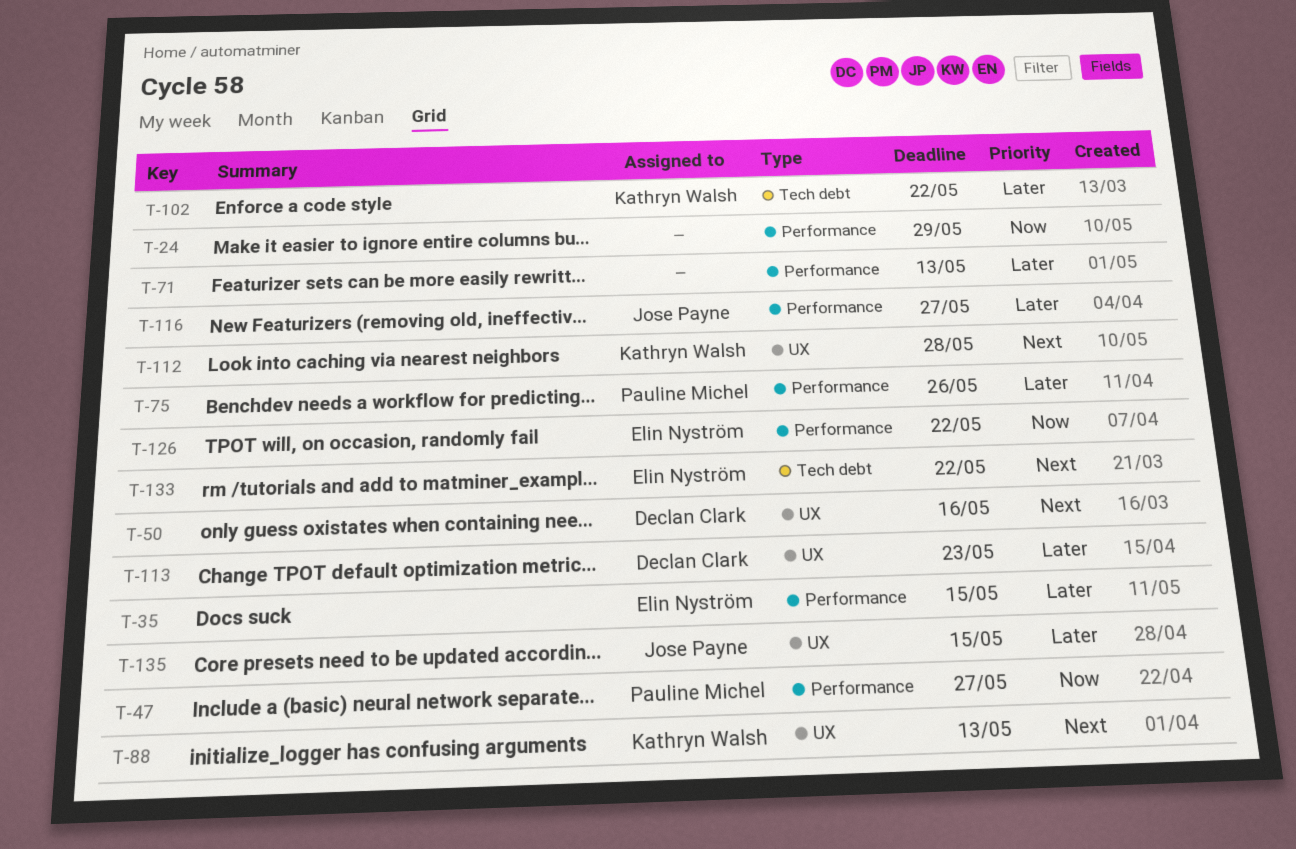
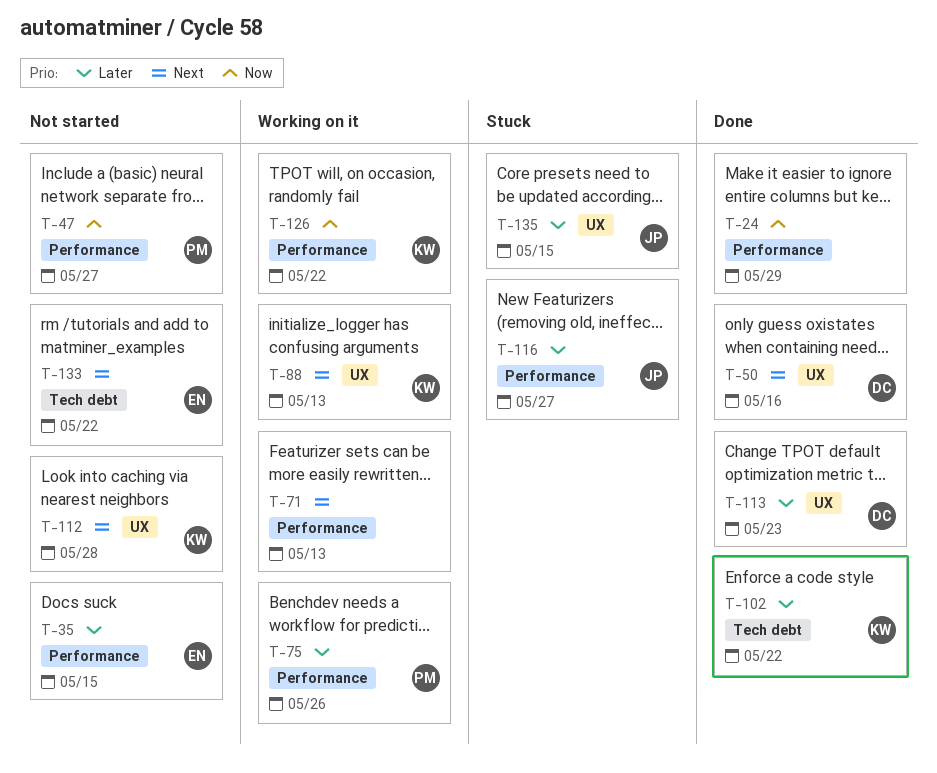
T-71, priority: Later -> Next
T-126, owner: Elin Nyström -> Kathryn Walsh

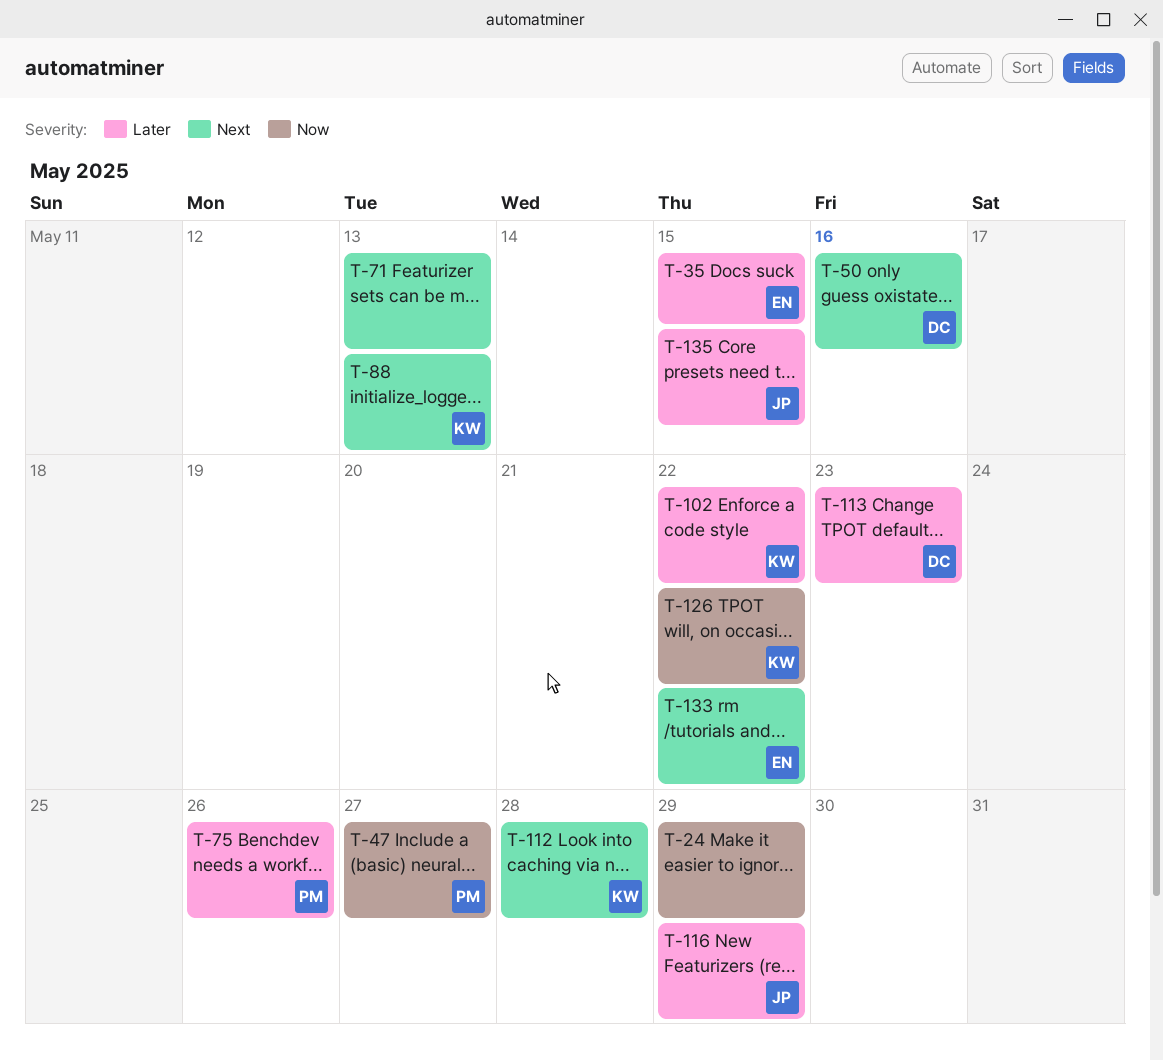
T-116, due: May 27 -> May 29

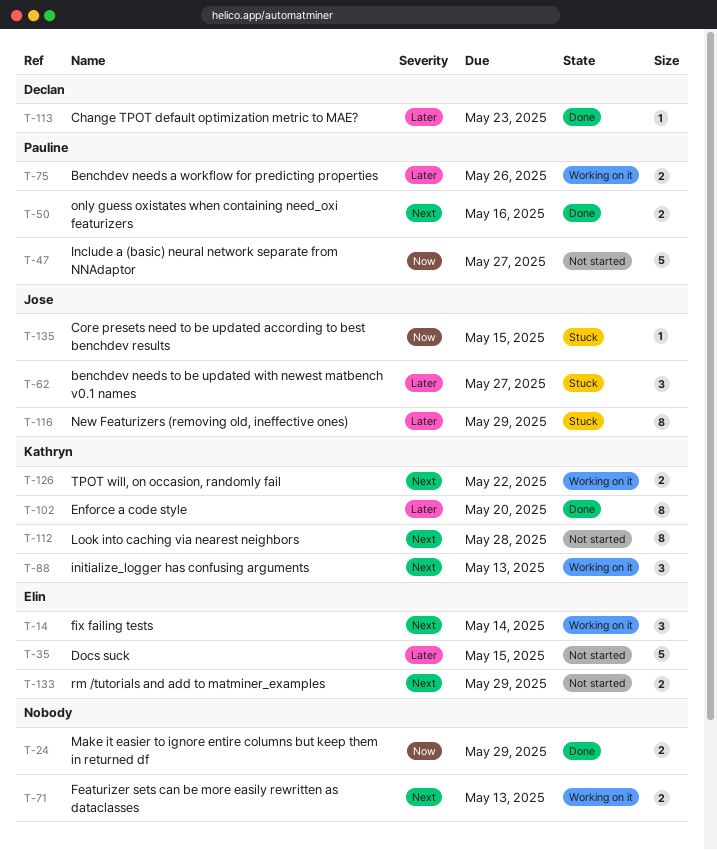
T-14: none -> present
T-50, owner: Declan -> Pauline
T-62: none -> present
T-102, due: May 22 -> May 20
T-126, priority: Now -> Next
T-133, due: May 22 -> May 29
T-135, priority: Later -> Now

